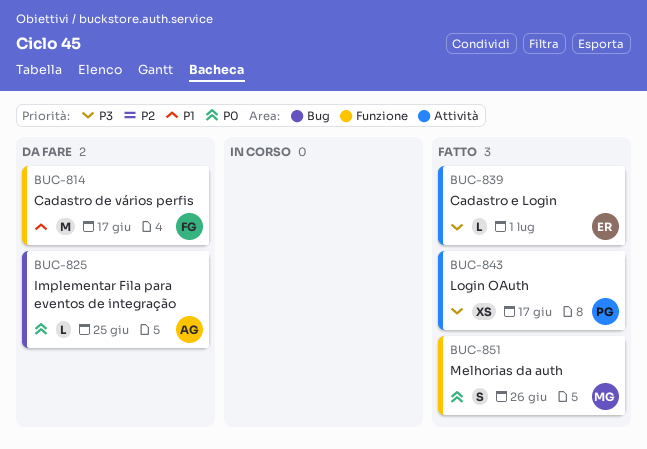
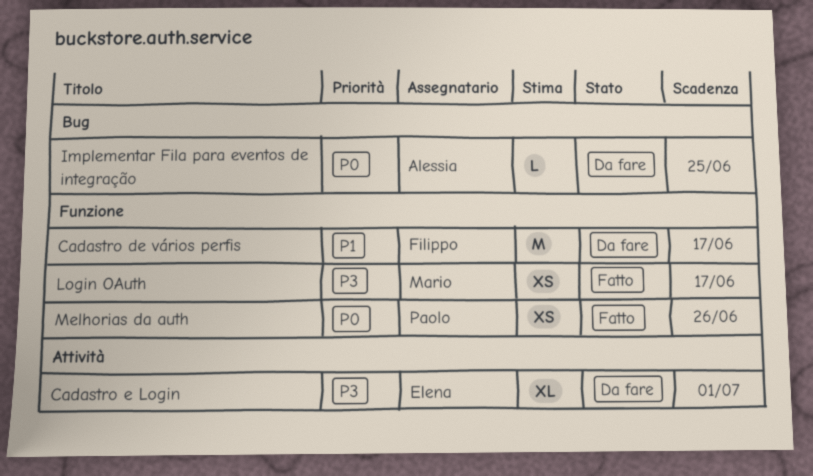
Cadastro e Login, status: Fatto -> Da fare
Cadastro e Login, estimate: L -> XL
Login OAuth, owner: Paolo -> Mario
Login OAuth, label: Attività -> Funzione
Melhorias da auth, owner: Mario -> Paolo
Melhorias da auth, estimate: S -> XS

